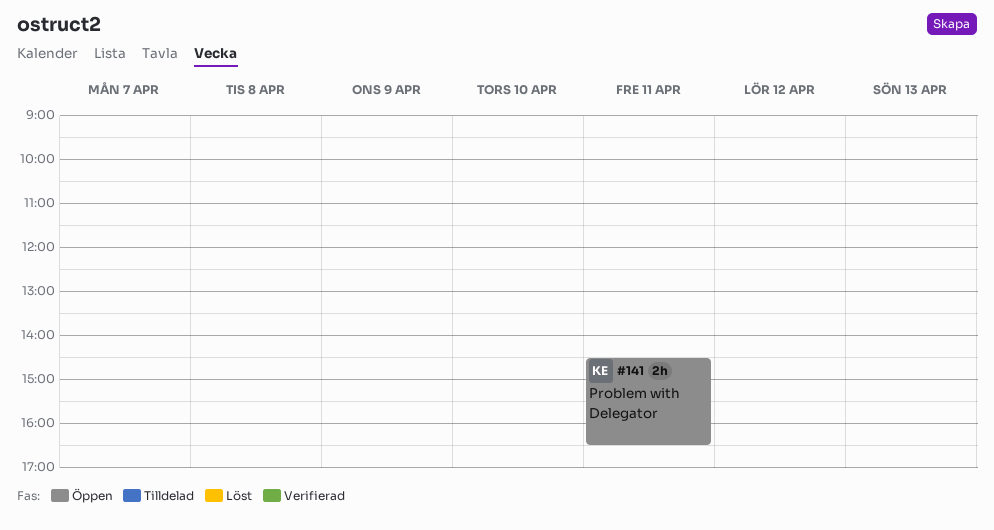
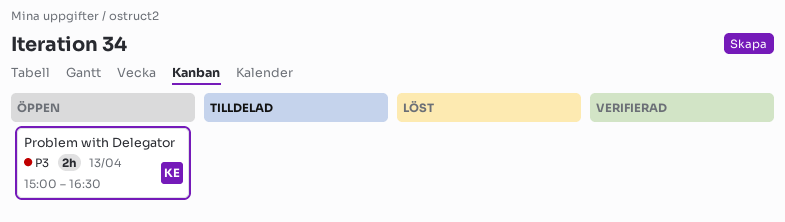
Problem with Delegator, day: Apr 11 -> Apr 13
Problem with Delegator, begins: 14:30 -> 15:00

